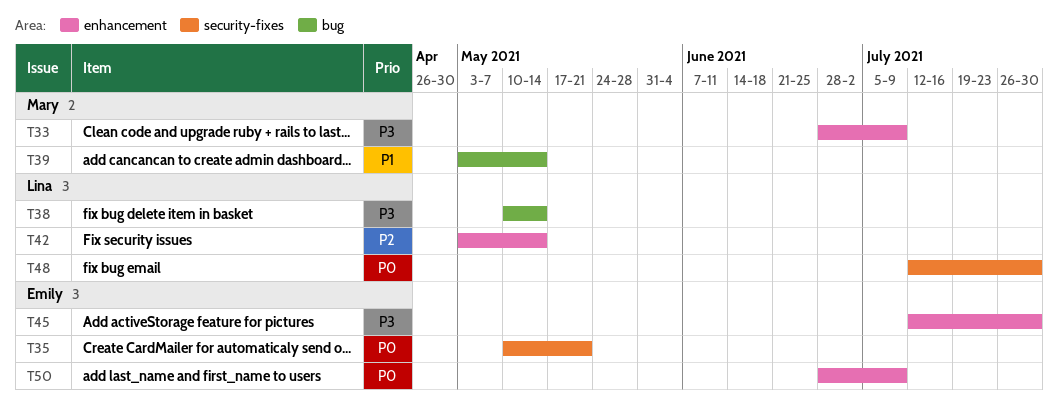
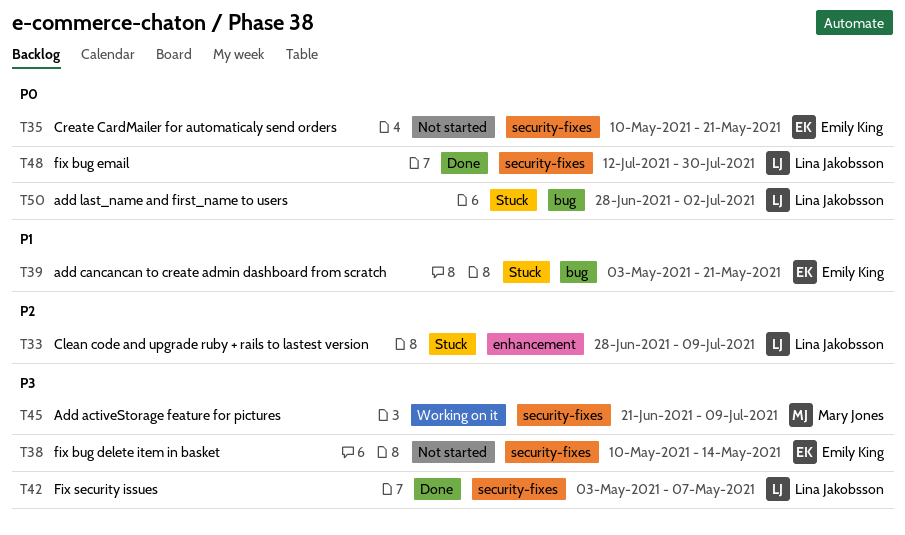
T33, owner: Mary Jones -> Lina Jakobsson
T33, priority: P3 -> P2
T38, owner: Lina Jakobsson -> Emily King
T38, label: bug -> security-fixes
T39, owner: Mary Jones -> Emily King
T39, due: May 14 -> May 21
T42, priority: P2 -> P3
T42, label: enhancement -> security-fixes
T42, due: May 14 -> May 7
T45, owner: Emily King -> Mary Jones
T45, label: enhancement -> security-fixes
T45, start: Jul 12 -> Jun 21
T45, due: Jul 30 -> Jul 9
T50, owner: Emily King -> Lina Jakobsson
T50, label: enhancement -> bug
T50, due: Jul 9 -> Jul 2

